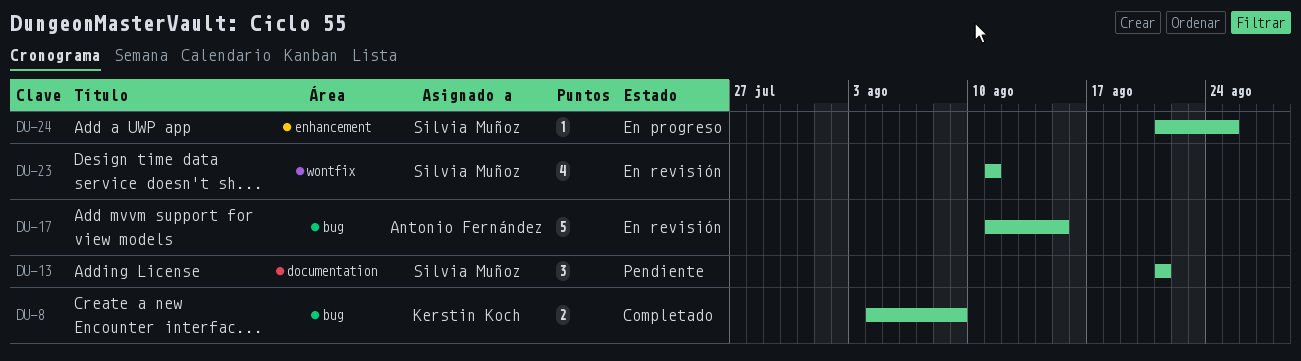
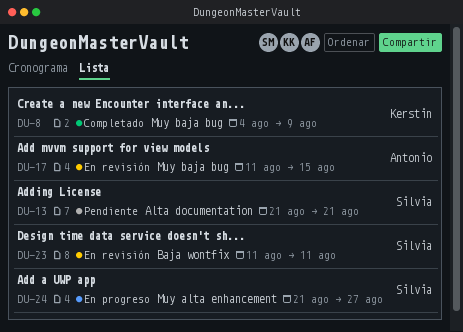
DU-24, due: Aug 25 -> Aug 27

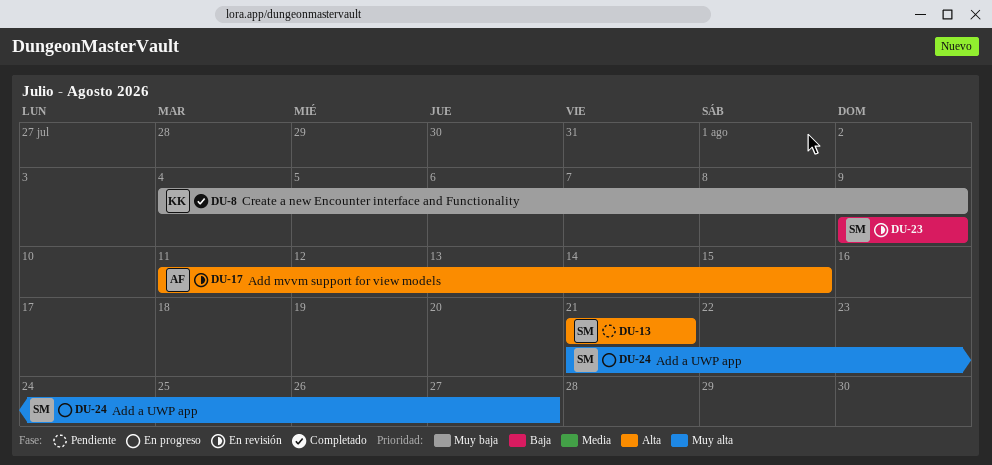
DU-17, priority: Muy baja -> Alta
DU-23, start: Aug 11 -> Aug 9
DU-23, due: Aug 11 -> Aug 9

